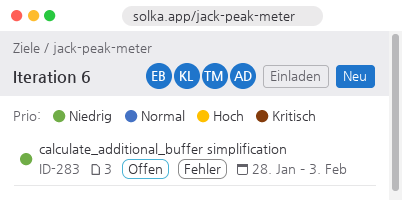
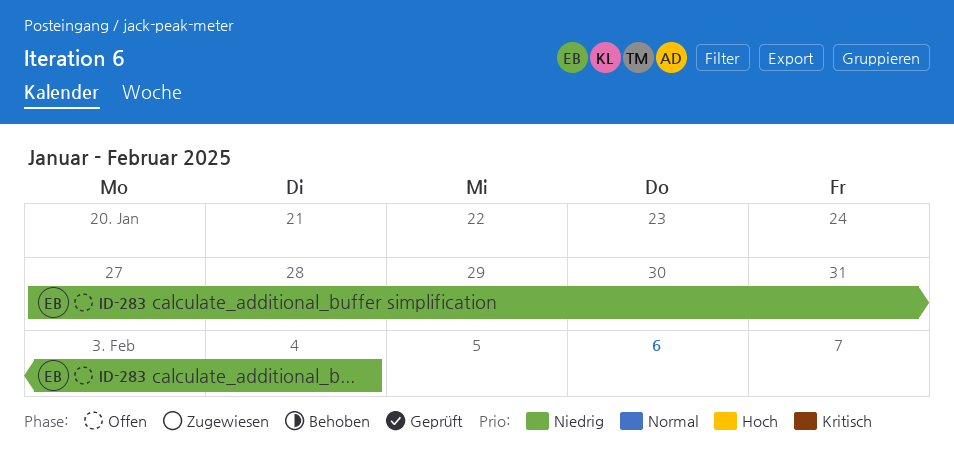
ID-283, start: Jan 28 -> Jan 27
ID-283, due: Feb 3 -> Feb 4

